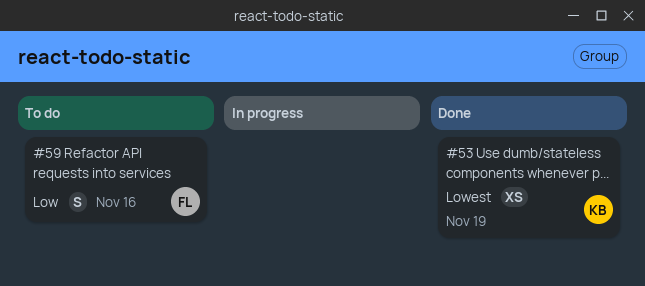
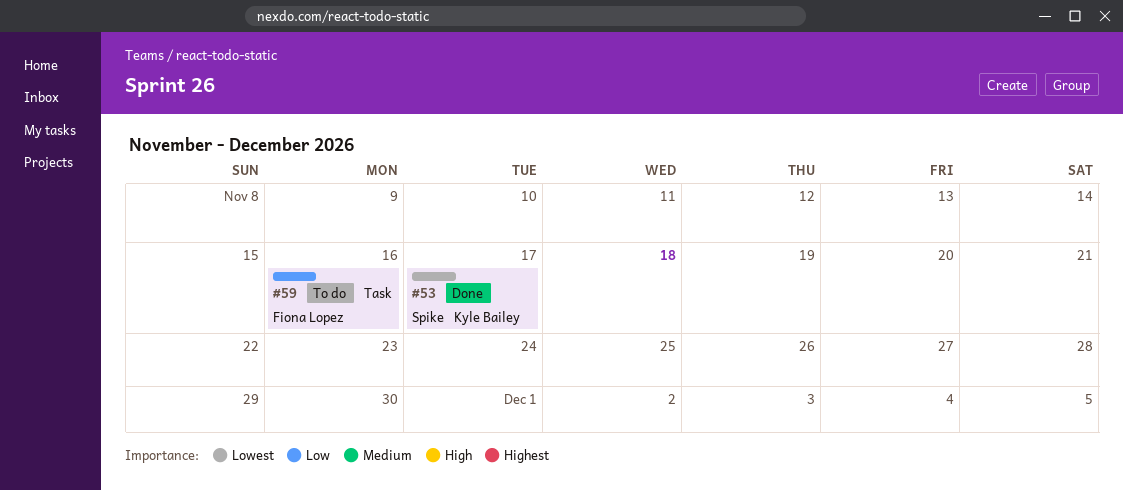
#53, due: Nov 19 -> Nov 17

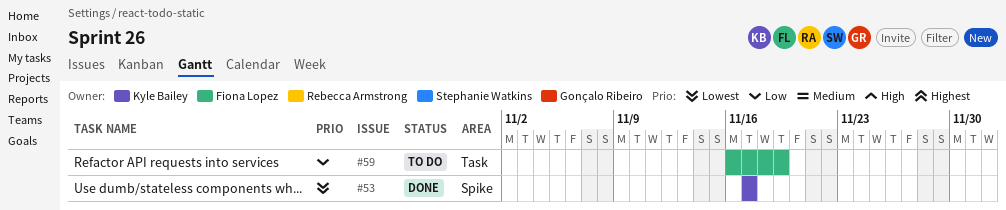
#59, due: Nov 16 -> Nov 19

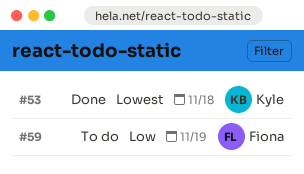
#53, due: Nov 17 -> Nov 18

